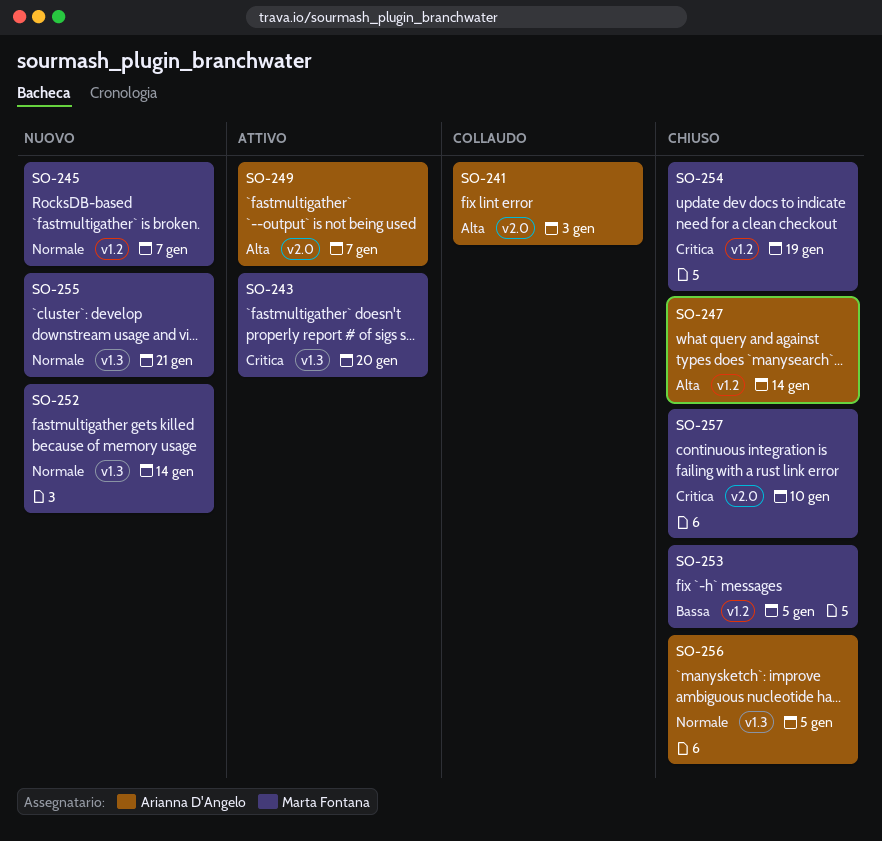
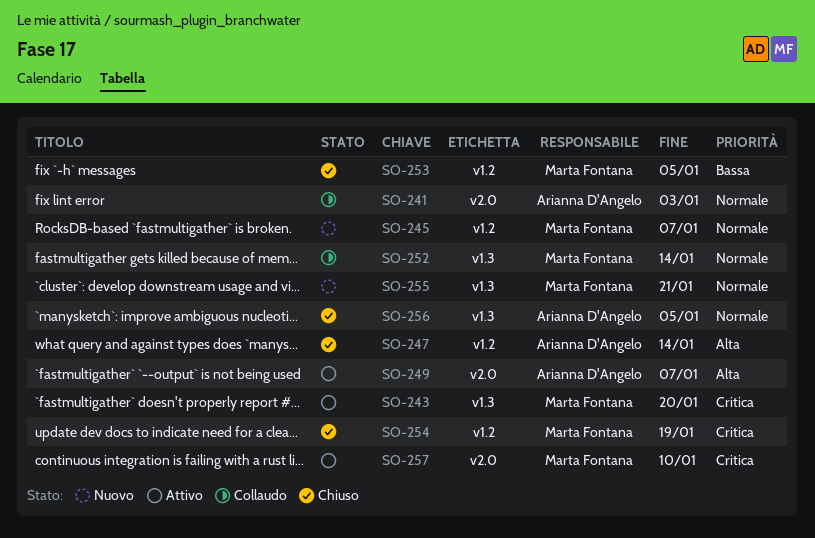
SO-241, priority: Alta -> Normale
SO-252, status: Nuovo -> Collaudo
SO-257, status: Chiuso -> Attivo

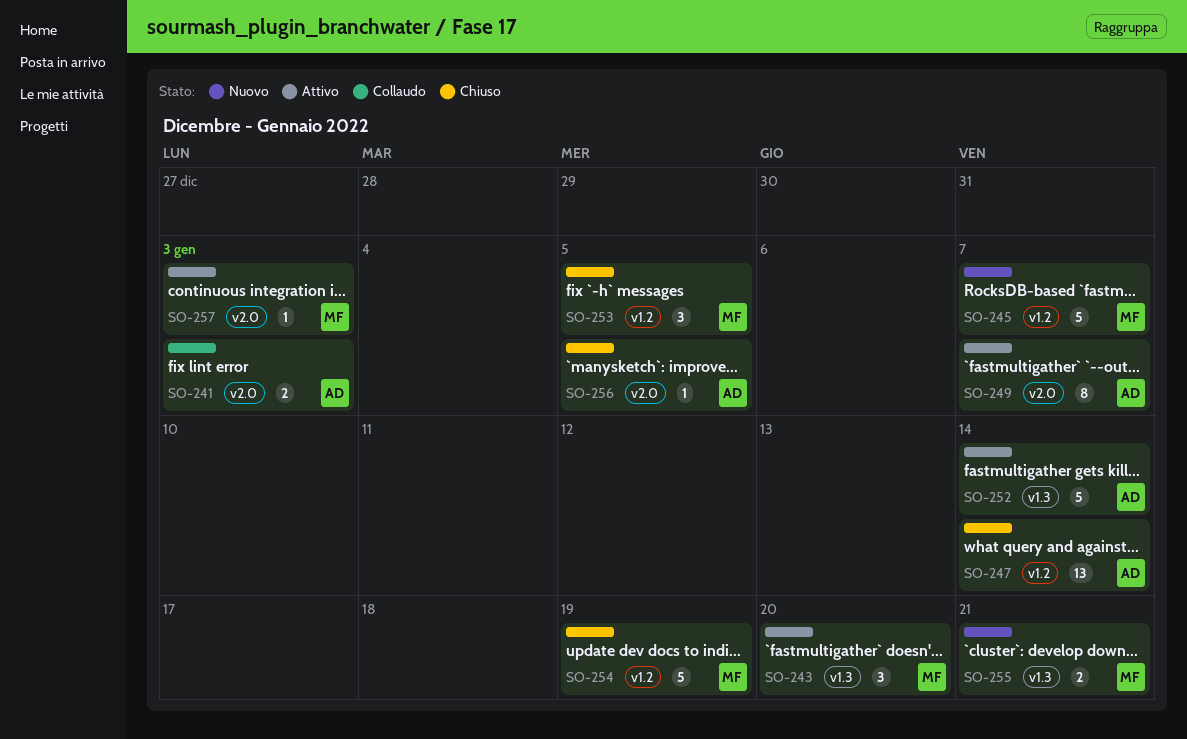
SO-252, status: Collaudo -> Attivo
SO-252, owner: Marta Fontana -> Arianna D'Angelo
SO-256, label: v1.3 -> v2.0
SO-257, due: Jan 10 -> Jan 3

